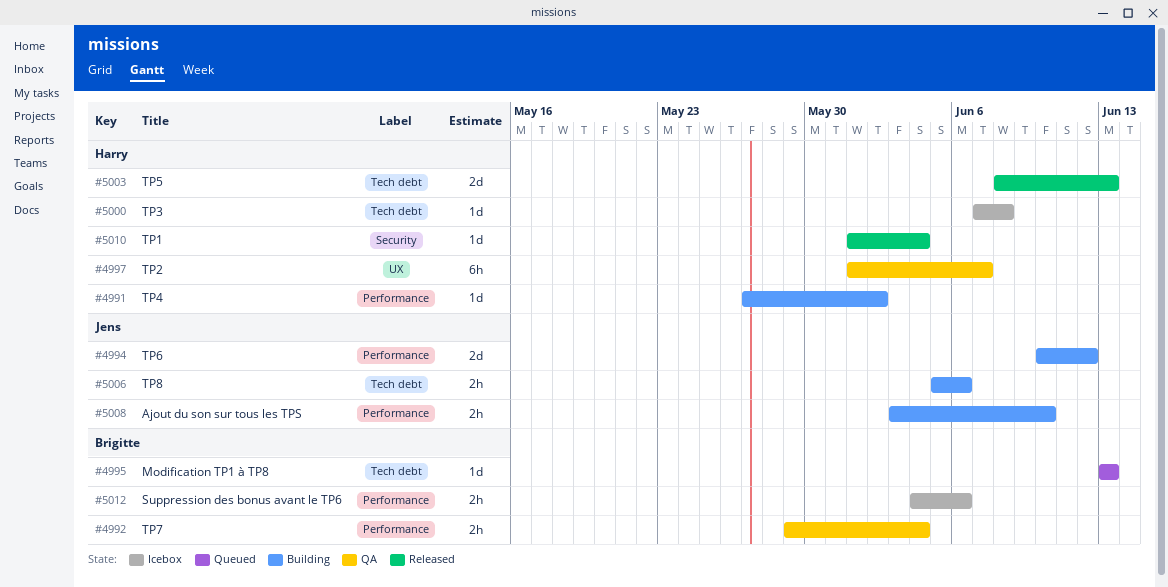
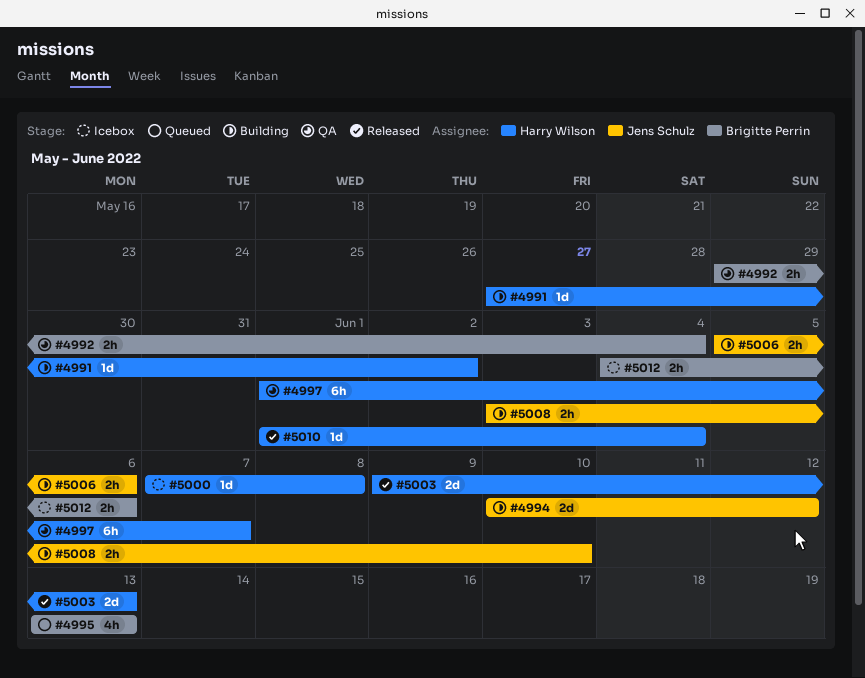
#4995, estimate: 1d -> 4h
#5003, start: Jun 8 -> Jun 9

